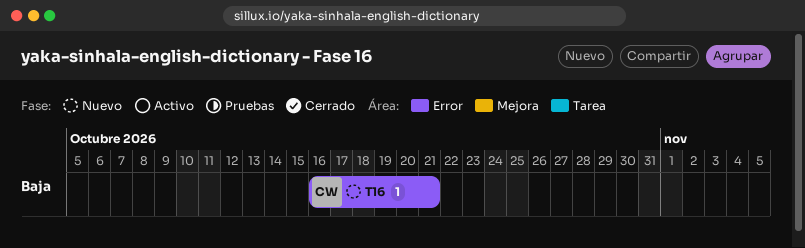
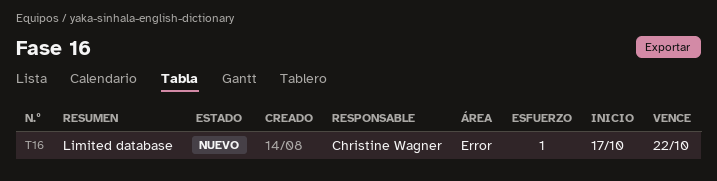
T16, start: Oct 16 -> Oct 17
T16, due: Oct 21 -> Oct 22

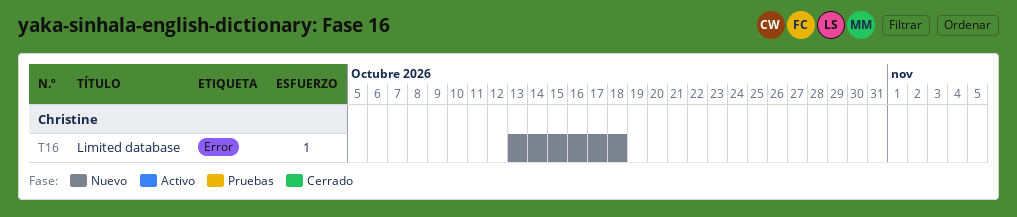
T16, start: Oct 17 -> Oct 13
T16, due: Oct 22 -> Oct 18

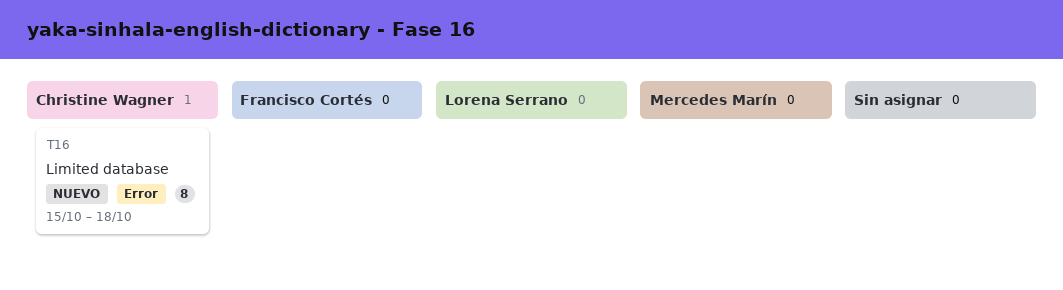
T16, estimate: 1 -> 8
T16, start: Oct 13 -> Oct 15

